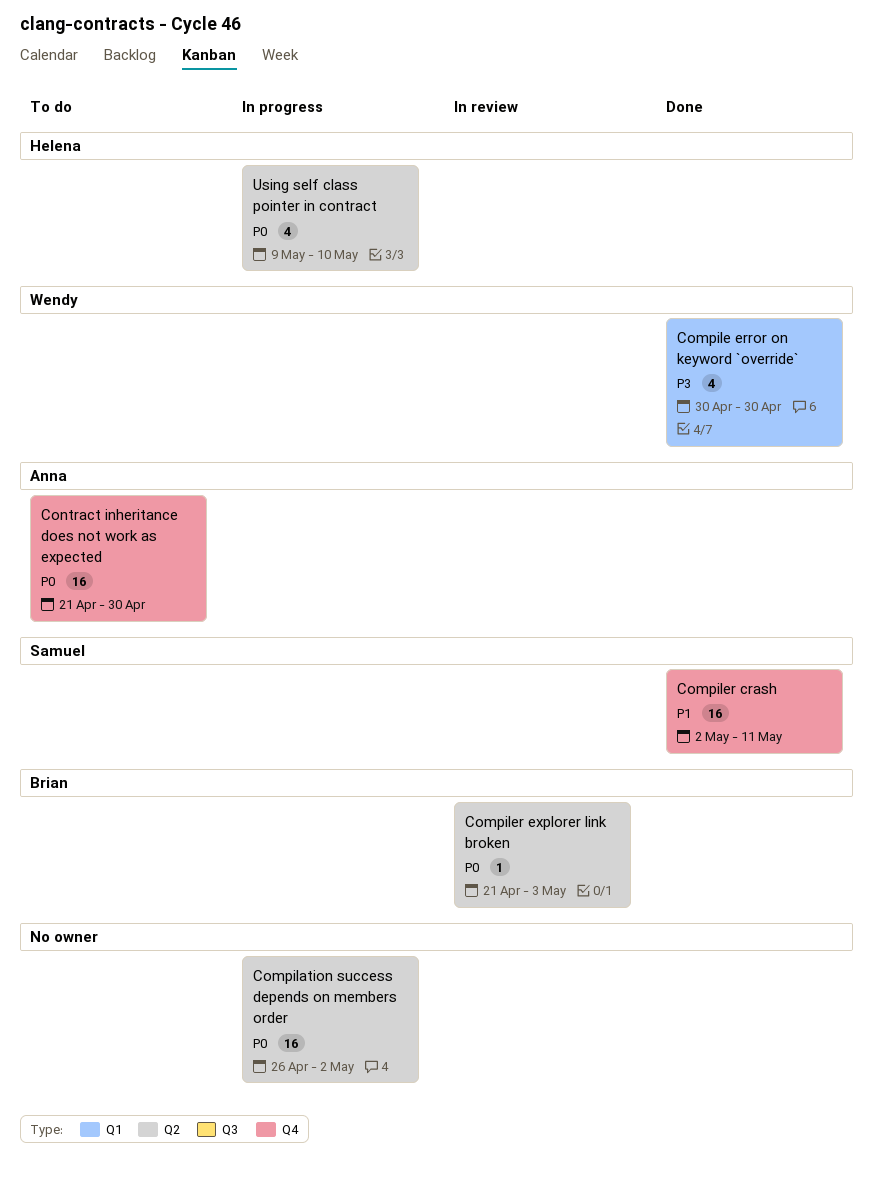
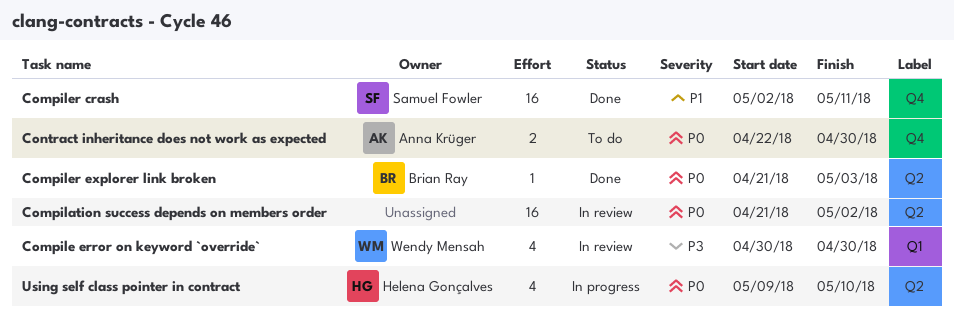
Compilation success depends on members order, status: In progress -> In review
Compilation success depends on members order, start: Apr 26 -> Apr 21
Compile error on keyword `override`, status: Done -> In review
Compiler explorer link broken, status: In review -> Done
Contract inheritance does not work as expected, estimate: 16 -> 2
Contract inheritance does not work as expected, start: Apr 21 -> Apr 22

